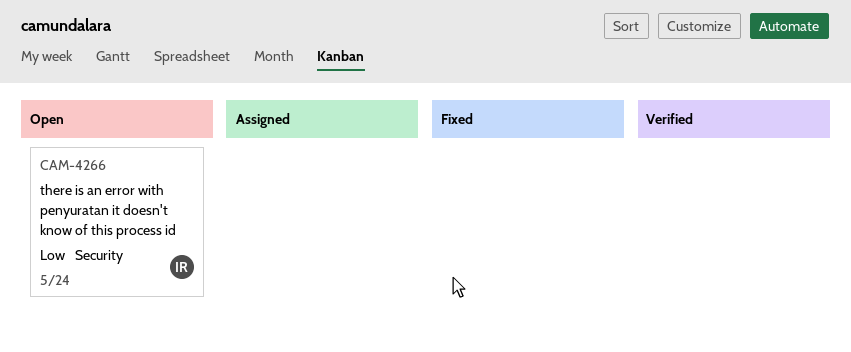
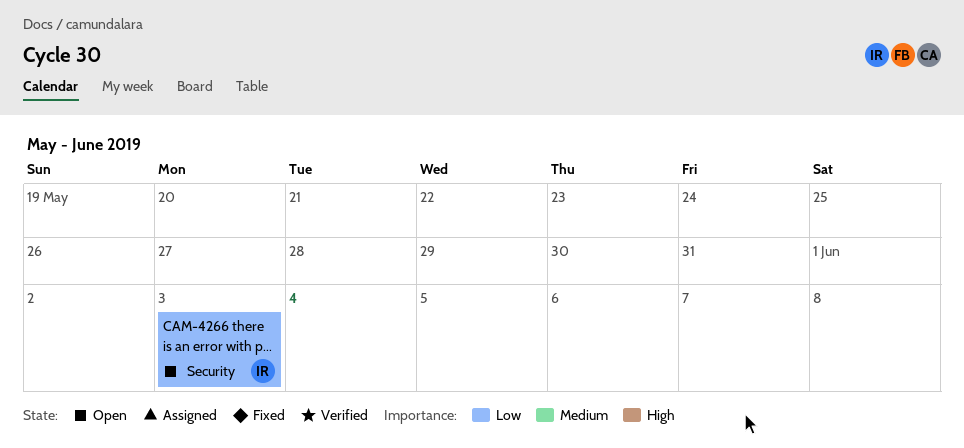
CAM-4266, due: May 24 -> Jun 3

